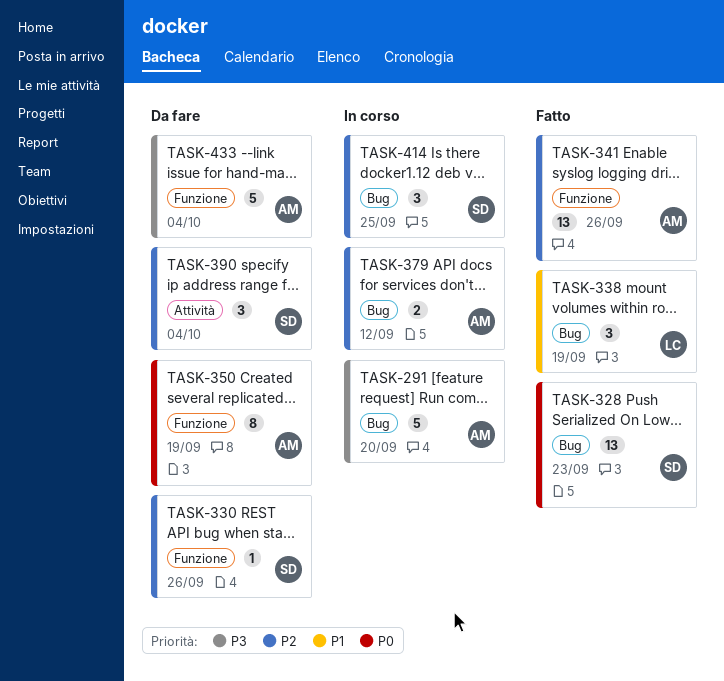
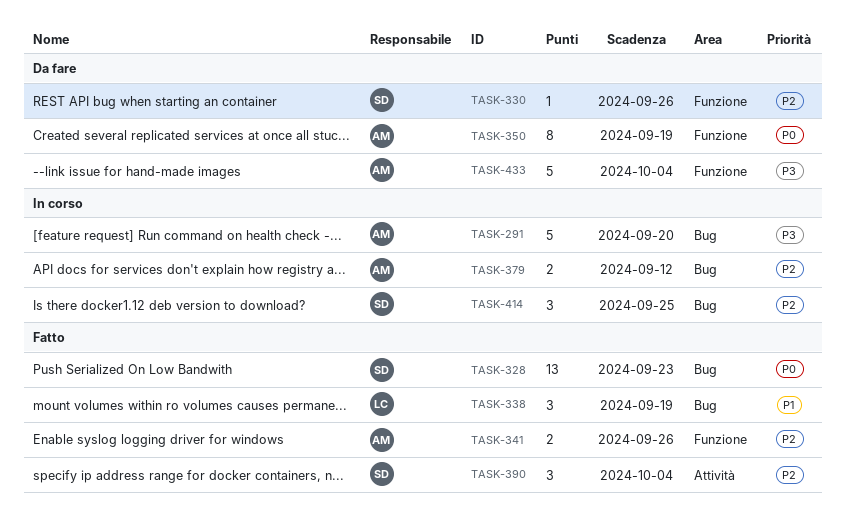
TASK-341, estimate: 13 -> 2
TASK-390, status: Da fare -> Fatto

